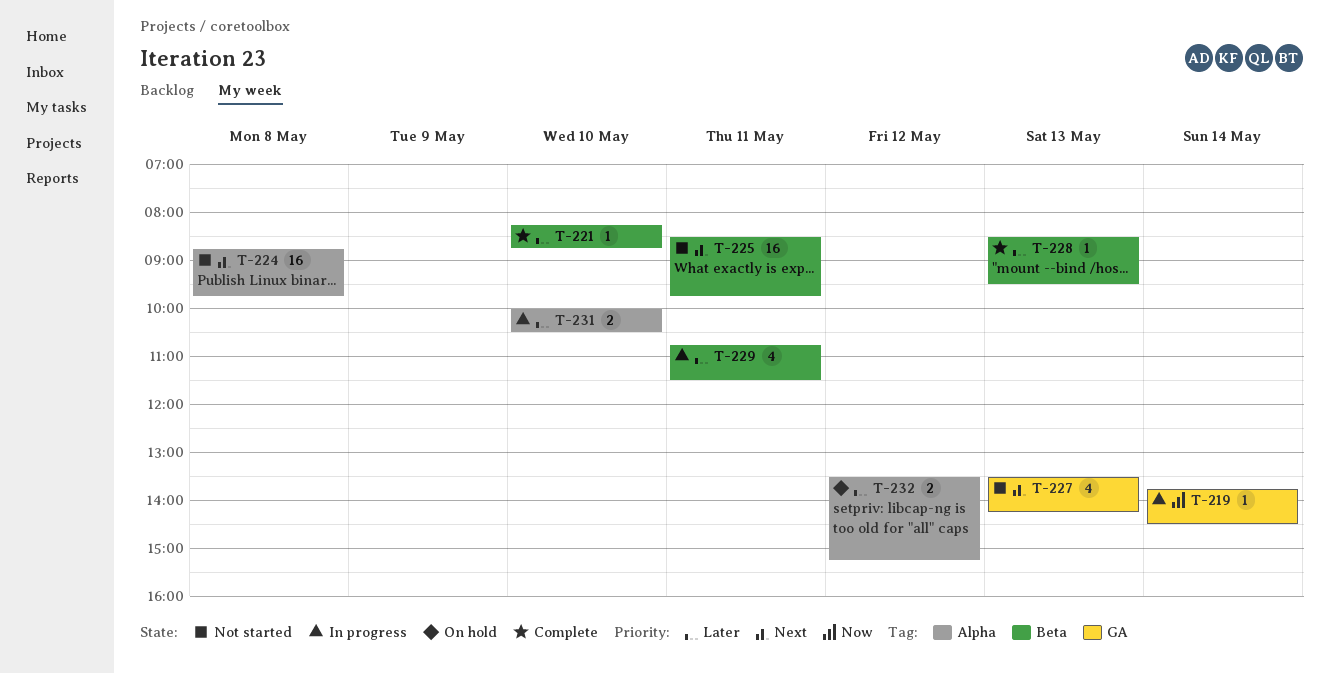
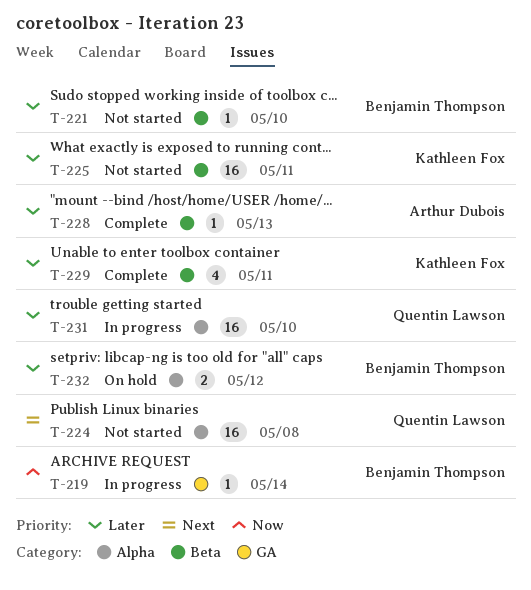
T-221, status: Complete -> Not started
T-225, priority: Next -> Later
T-227: present -> none
T-229, status: In progress -> Complete
T-231, estimate: 2 -> 16

